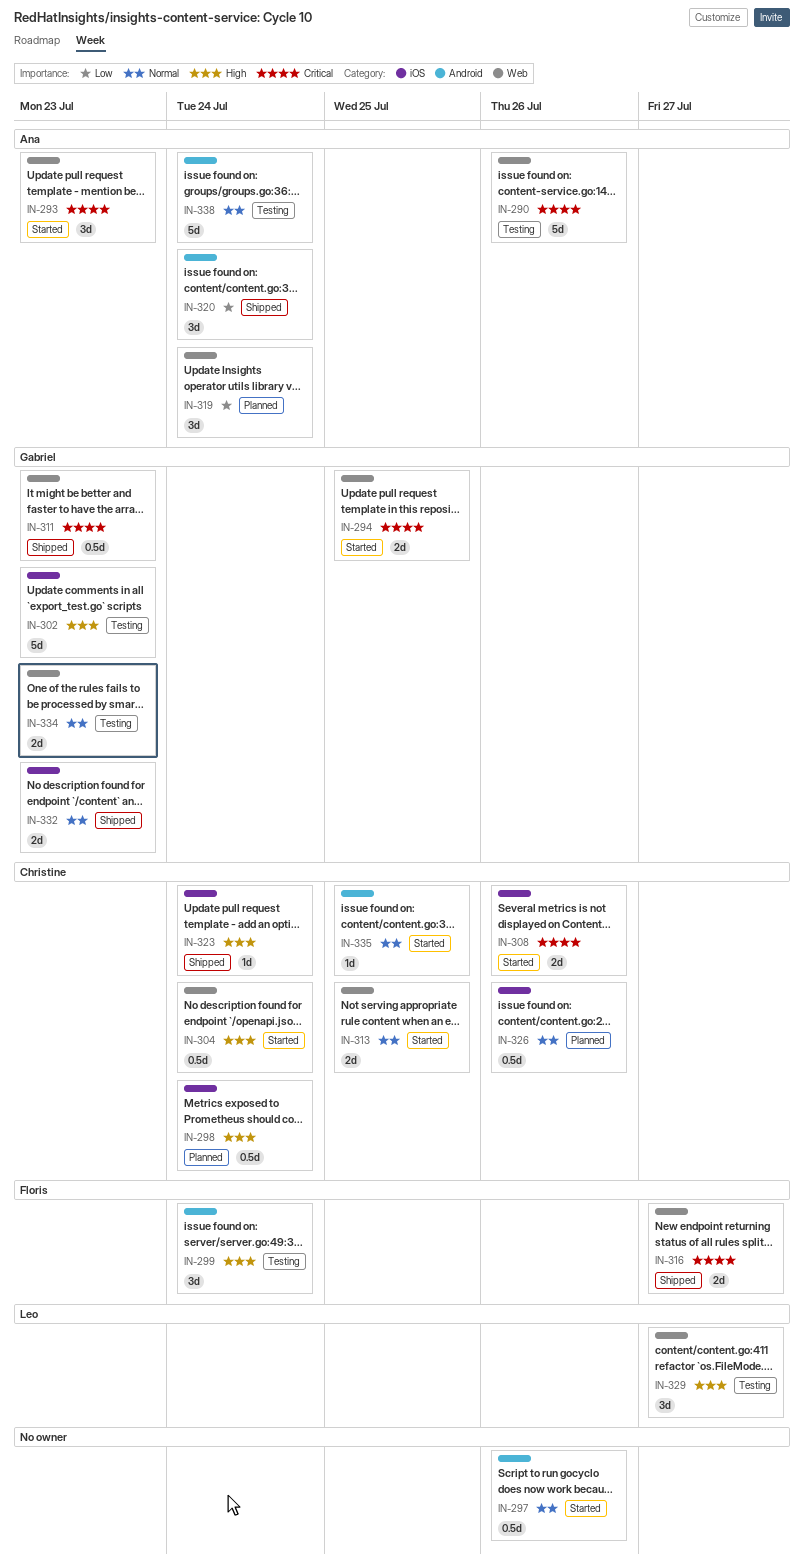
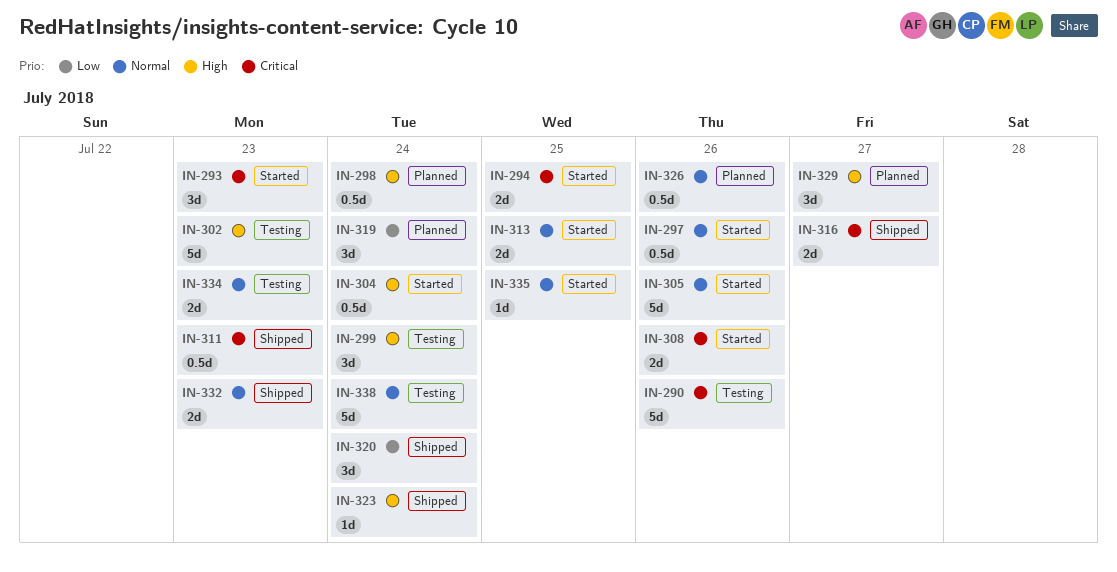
IN-305: none -> present
IN-329, status: Testing -> Planned

